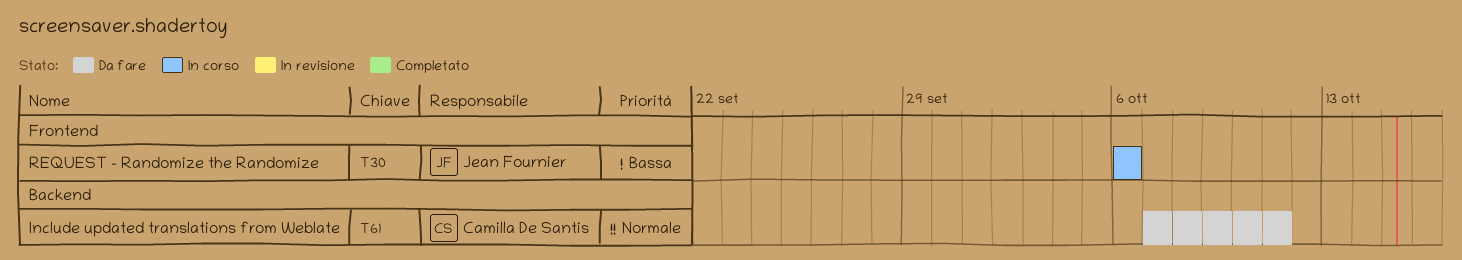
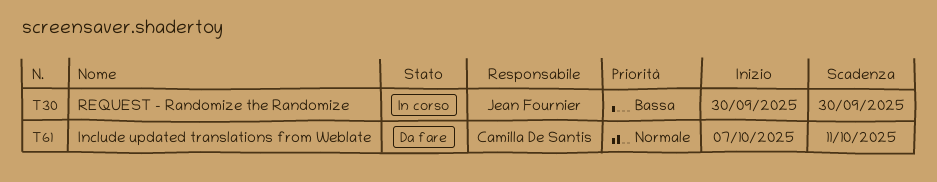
T30, start: Oct 6 -> Sep 30
T30, due: Oct 6 -> Sep 30

